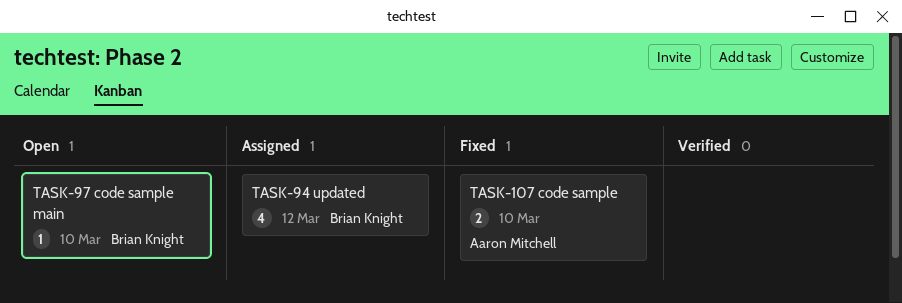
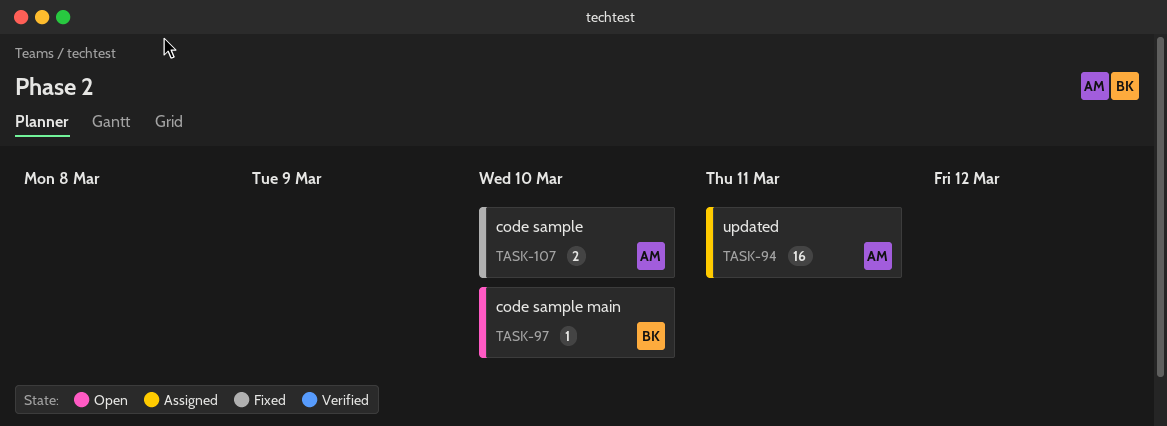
TASK-94, owner: Brian Knight -> Aaron Mitchell
TASK-94, estimate: 4 -> 16
TASK-94, due: Mar 12 -> Mar 11

